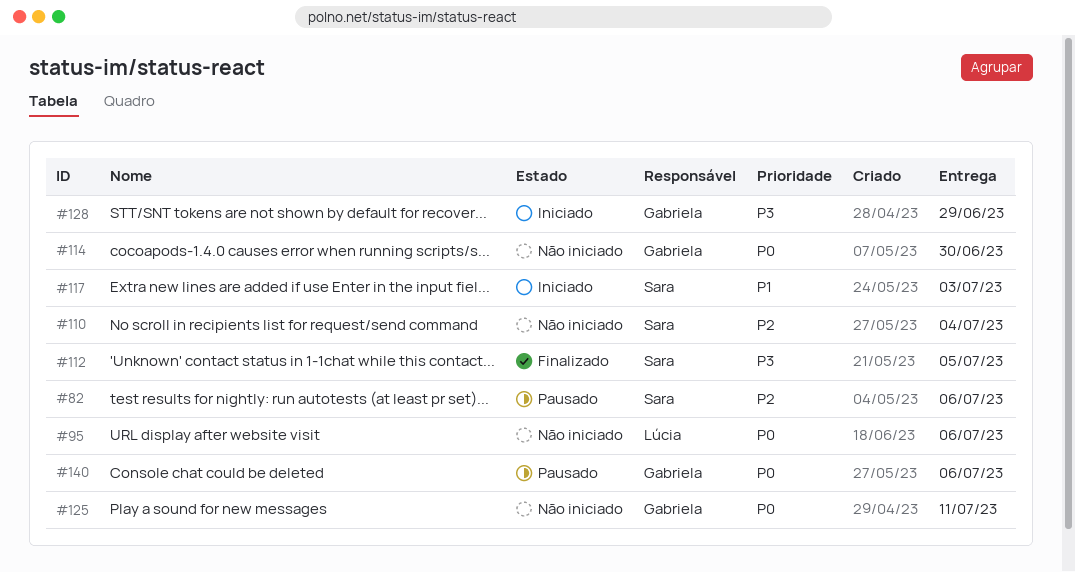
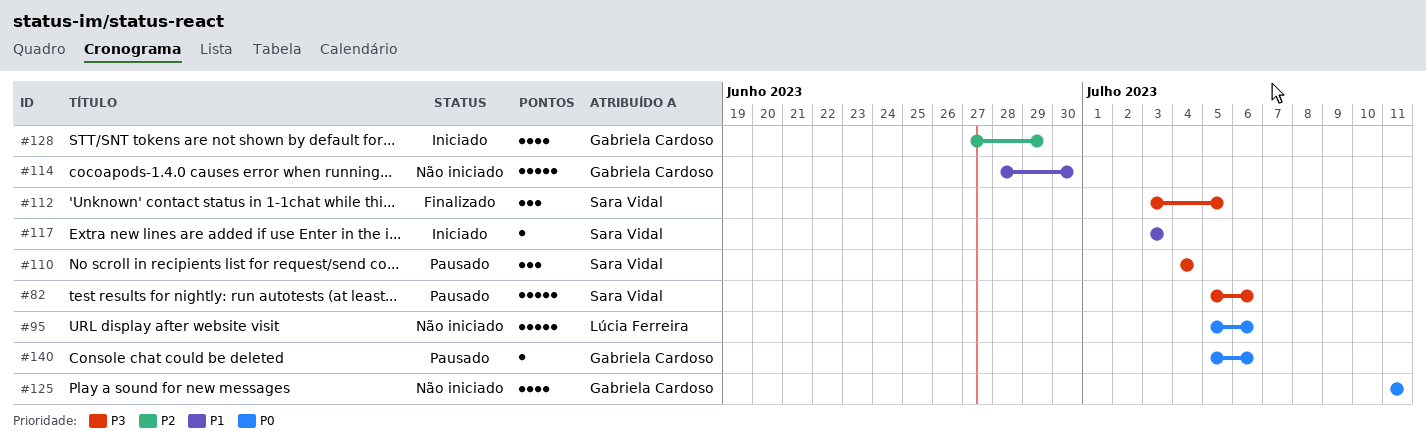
#82, priority: P2 -> P3
#110, status: Não iniciado -> Pausado
#110, priority: P2 -> P3
#114, priority: P0 -> P1
#128, priority: P3 -> P2

